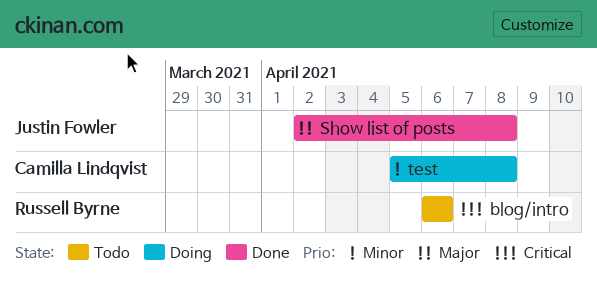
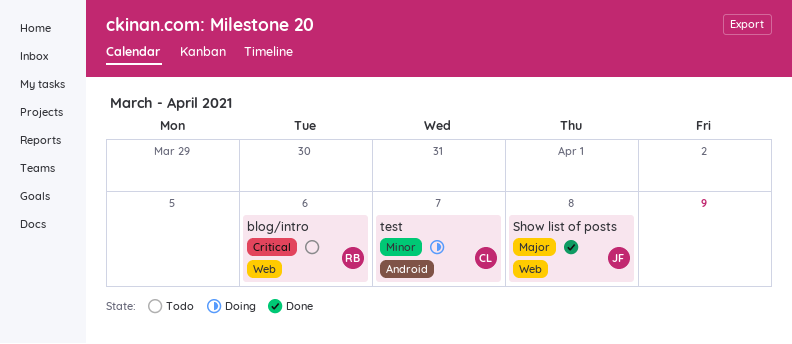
test, due: Apr 8 -> Apr 7

